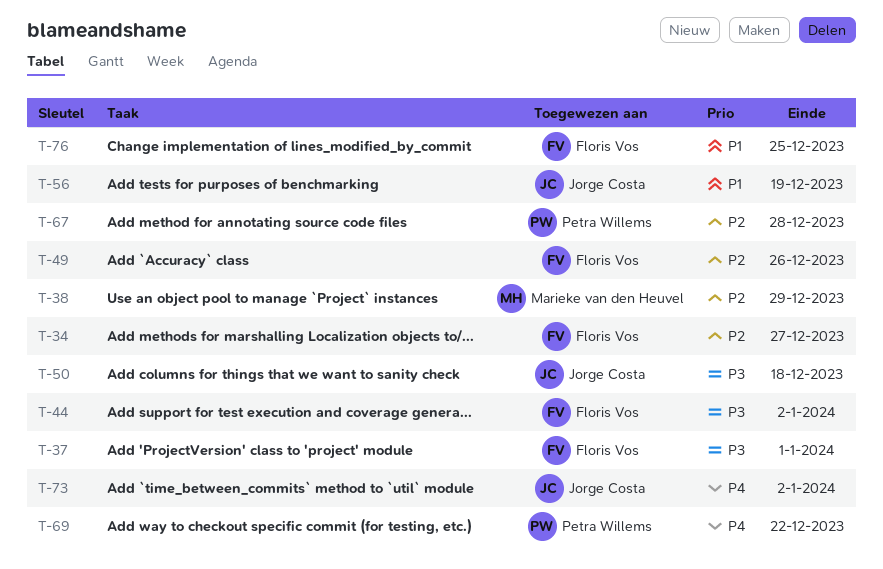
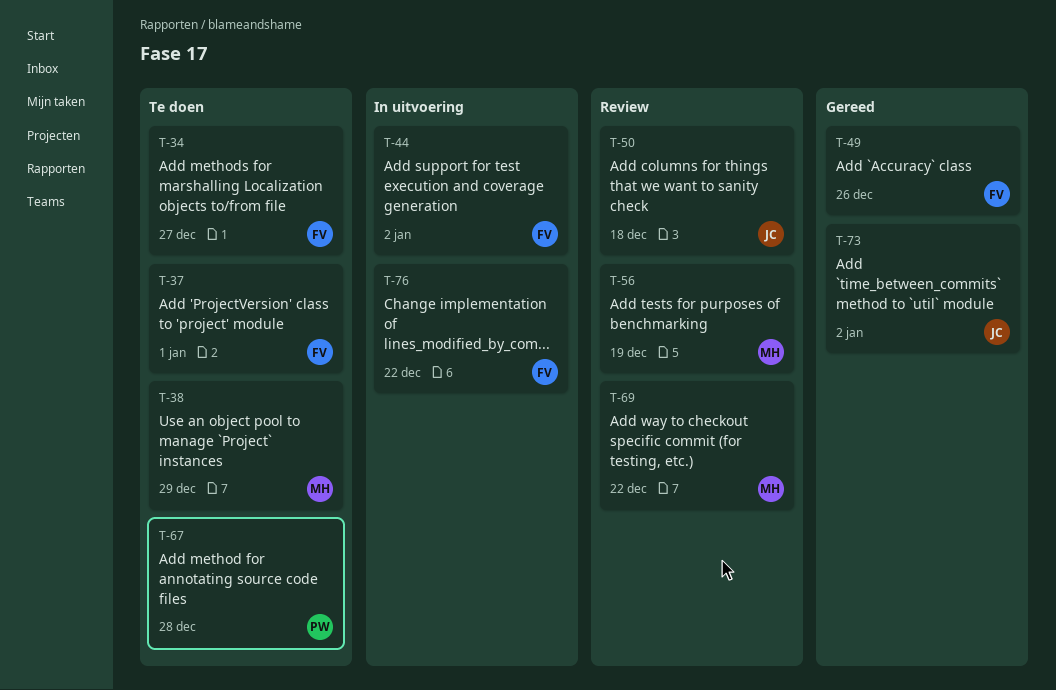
T-56, owner: Jorge Costa -> Marieke van den Heuvel
T-69, owner: Petra Willems -> Marieke van den Heuvel
T-76, due: Dec 25 -> Dec 22

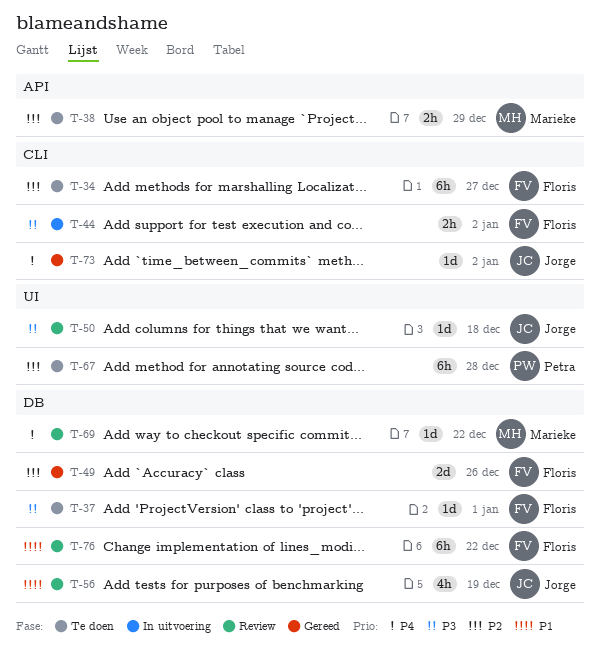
T-56, owner: Marieke -> Jorge
T-76, status: In uitvoering -> Review

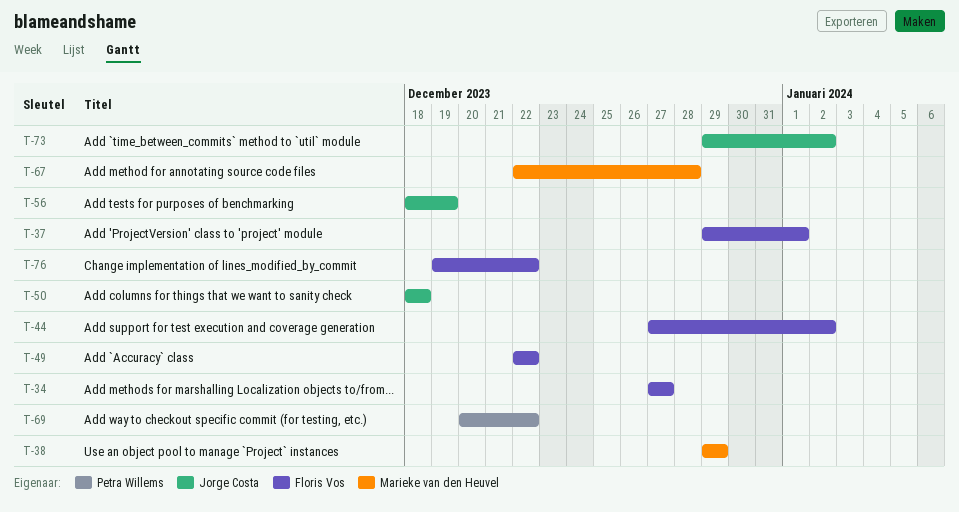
T-49, due: Dec 26 -> Dec 22
T-67, owner: Petra Willems -> Marieke van den Heuvel
T-69, owner: Marieke van den Heuvel -> Petra Willems

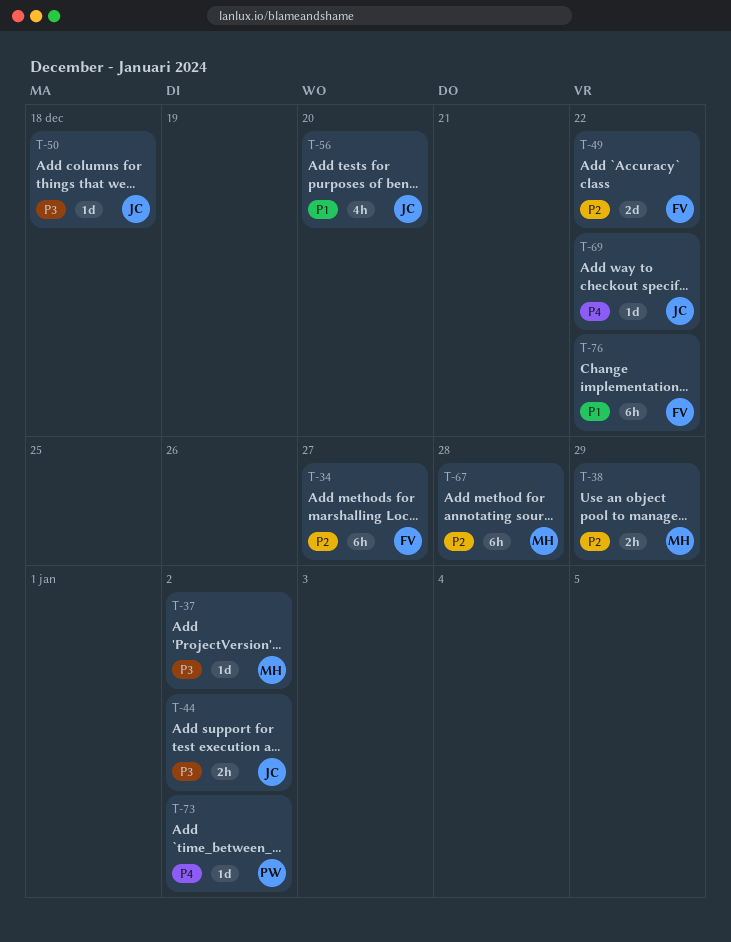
T-37, owner: Floris Vos -> Marieke van den Heuvel
T-37, due: Jan 1 -> Jan 2
T-44, owner: Floris Vos -> Jorge Costa
T-56, due: Dec 19 -> Dec 20
T-69, owner: Petra Willems -> Jorge Costa
T-73, owner: Jorge Costa -> Petra Willems

